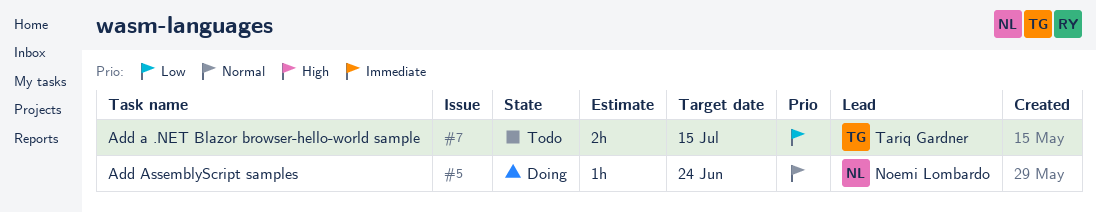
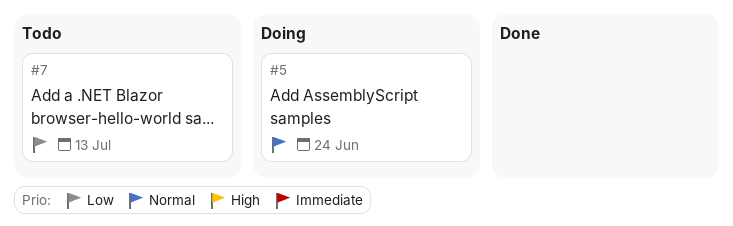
#7, due: Jul 15 -> Jul 13

